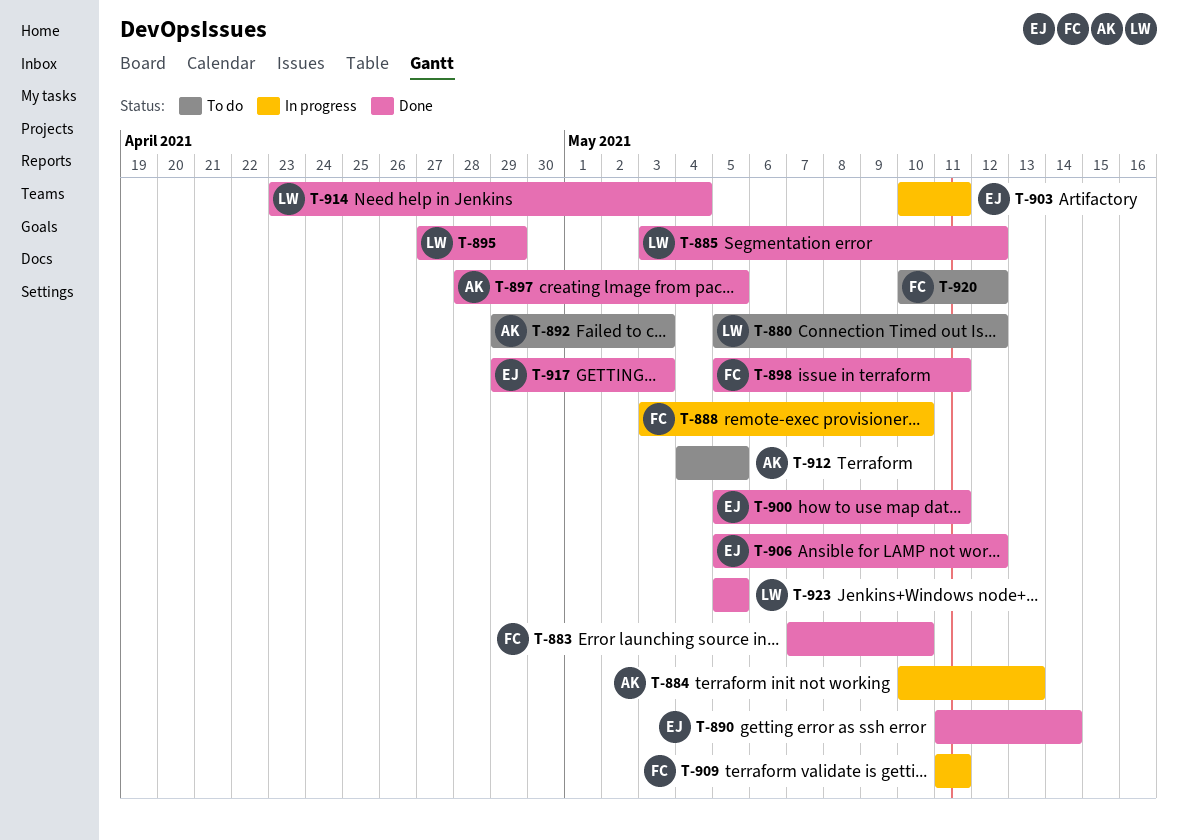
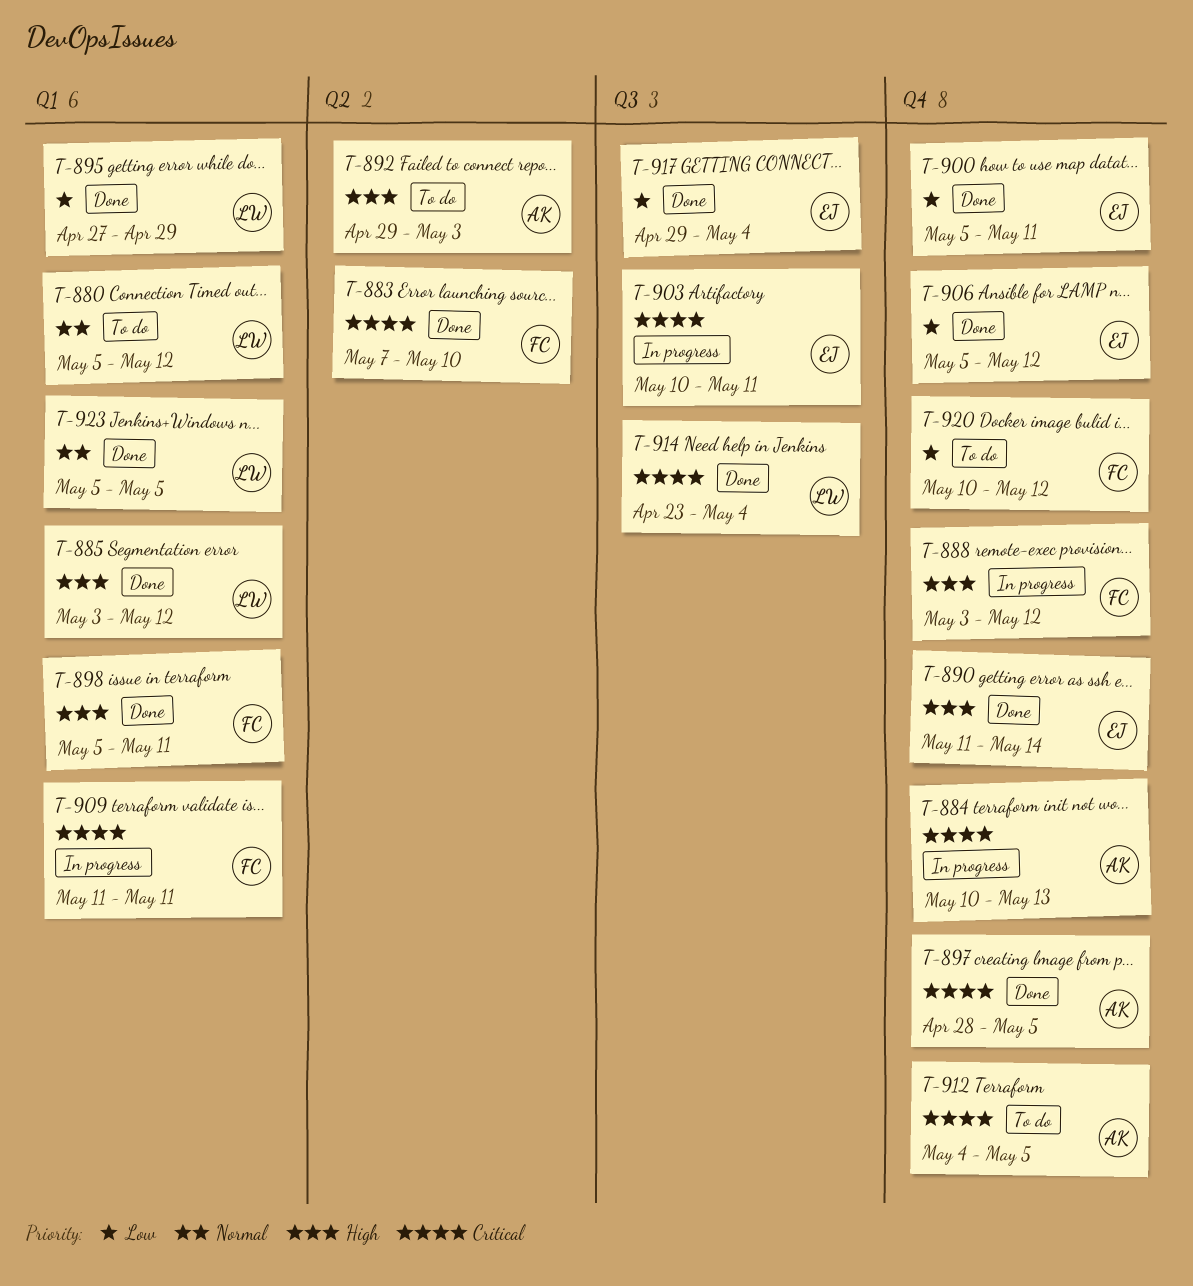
T-888, due: May 10 -> May 12
T-917, due: May 3 -> May 4

